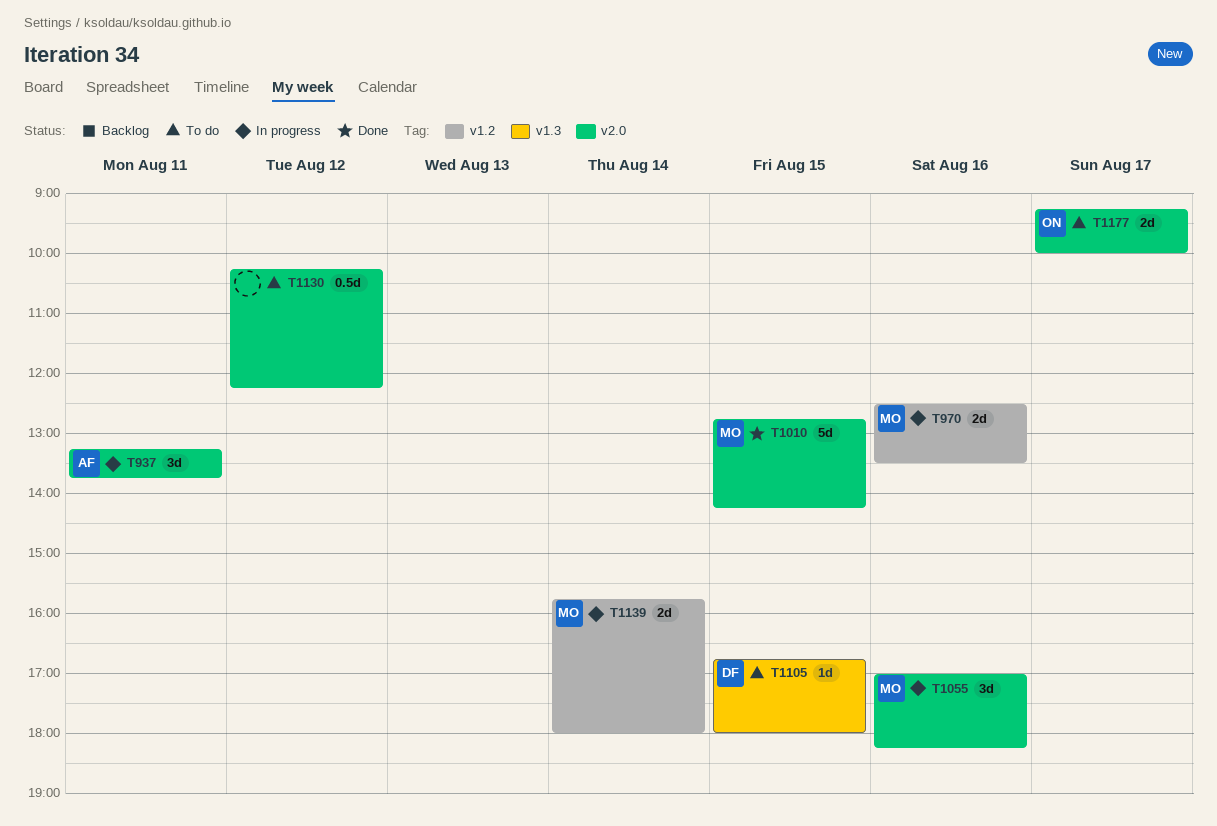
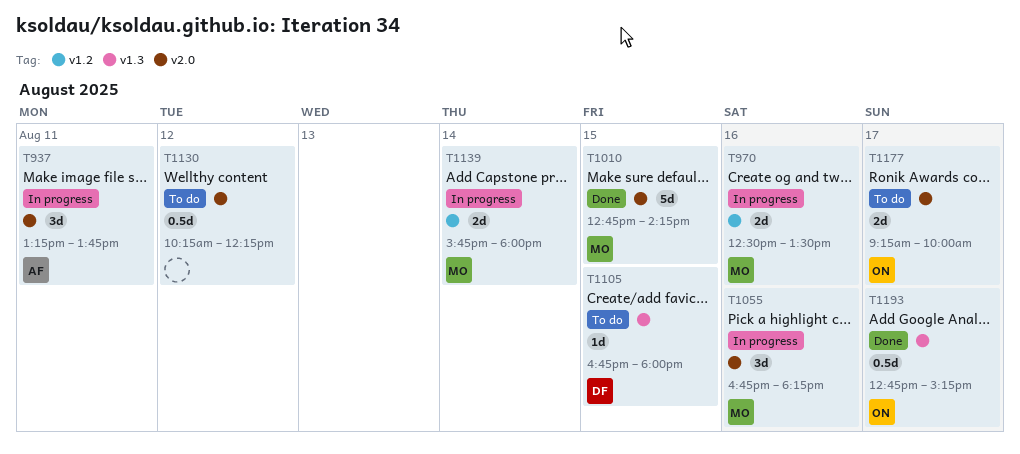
T1055, begins: 17:00 -> 16:45
T1193: none -> present

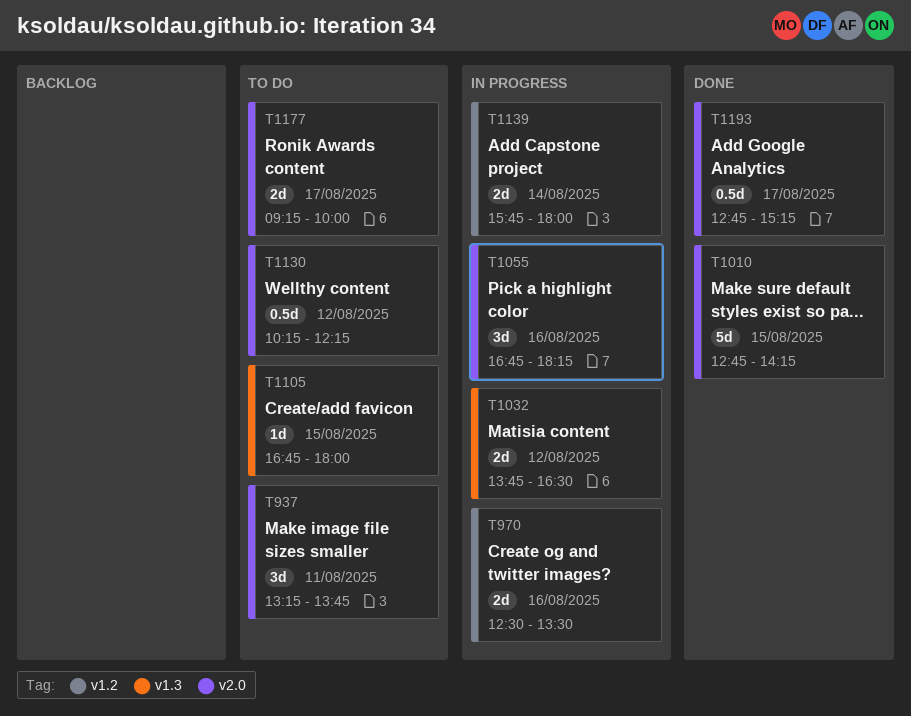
T937, status: In progress -> To do
T1032: none -> present
T1193, label: v1.3 -> v2.0

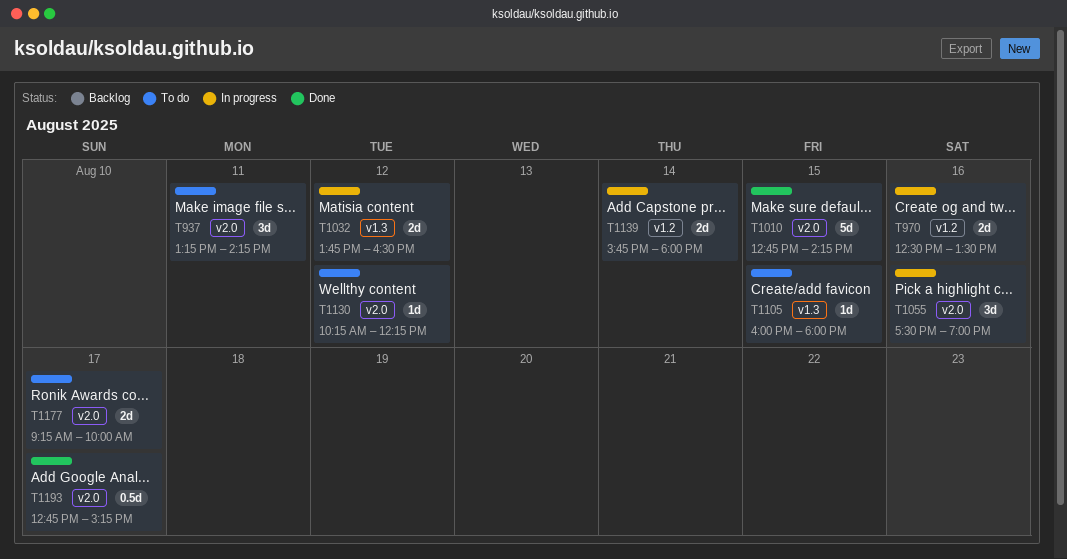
T937, ends: 13:45 -> 14:15
T1055, begins: 16:45 -> 17:30
T1055, ends: 18:15 -> 19:00
T1105, begins: 16:45 -> 16:00
T1130, estimate: 0.5d -> 1d

